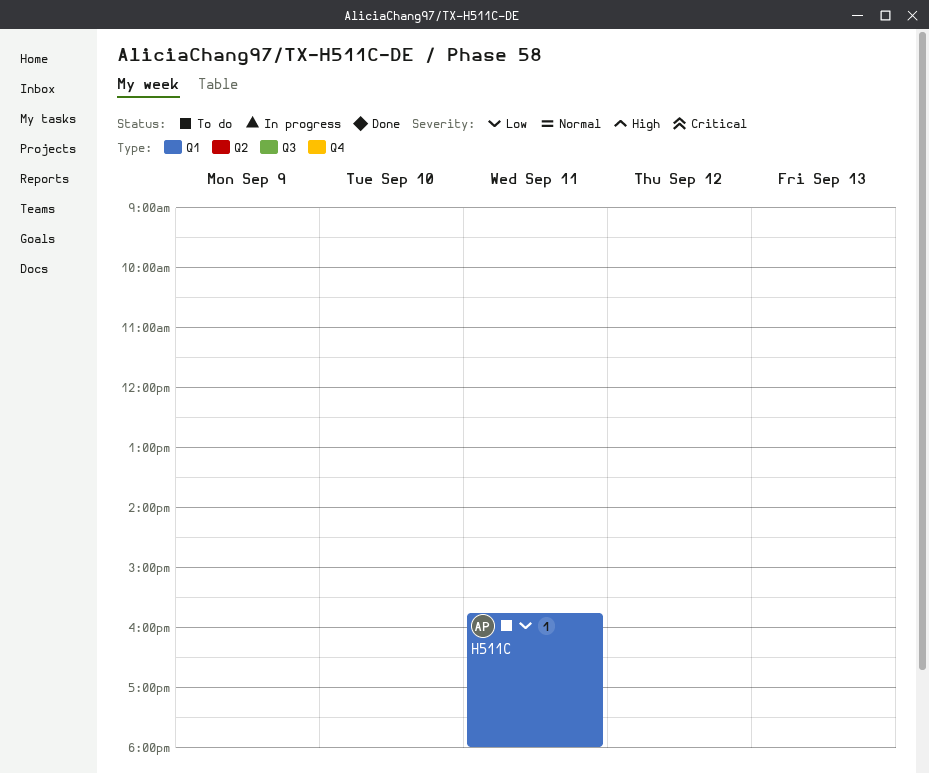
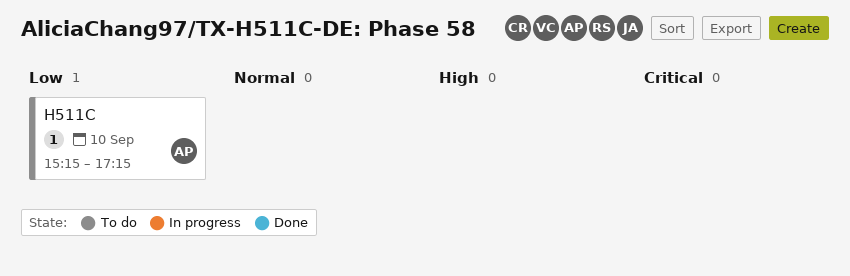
H511C, day: Sep 11 -> Sep 10
H511C, begins: 15:45 -> 15:15
H511C, ends: 18:00 -> 17:15

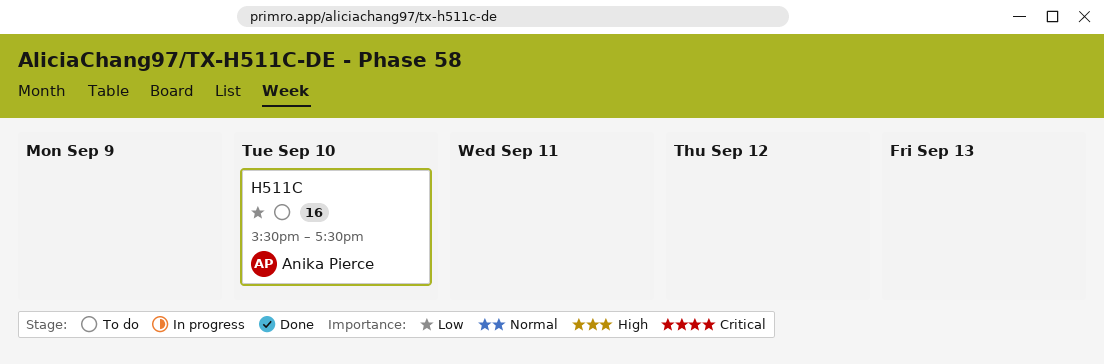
H511C, estimate: 1 -> 16
H511C, begins: 15:15 -> 15:30
H511C, ends: 17:15 -> 17:30

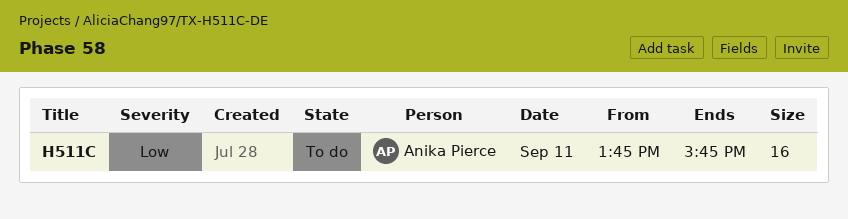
H511C, day: Sep 10 -> Sep 11
H511C, begins: 15:30 -> 13:45
H511C, ends: 17:30 -> 15:45

